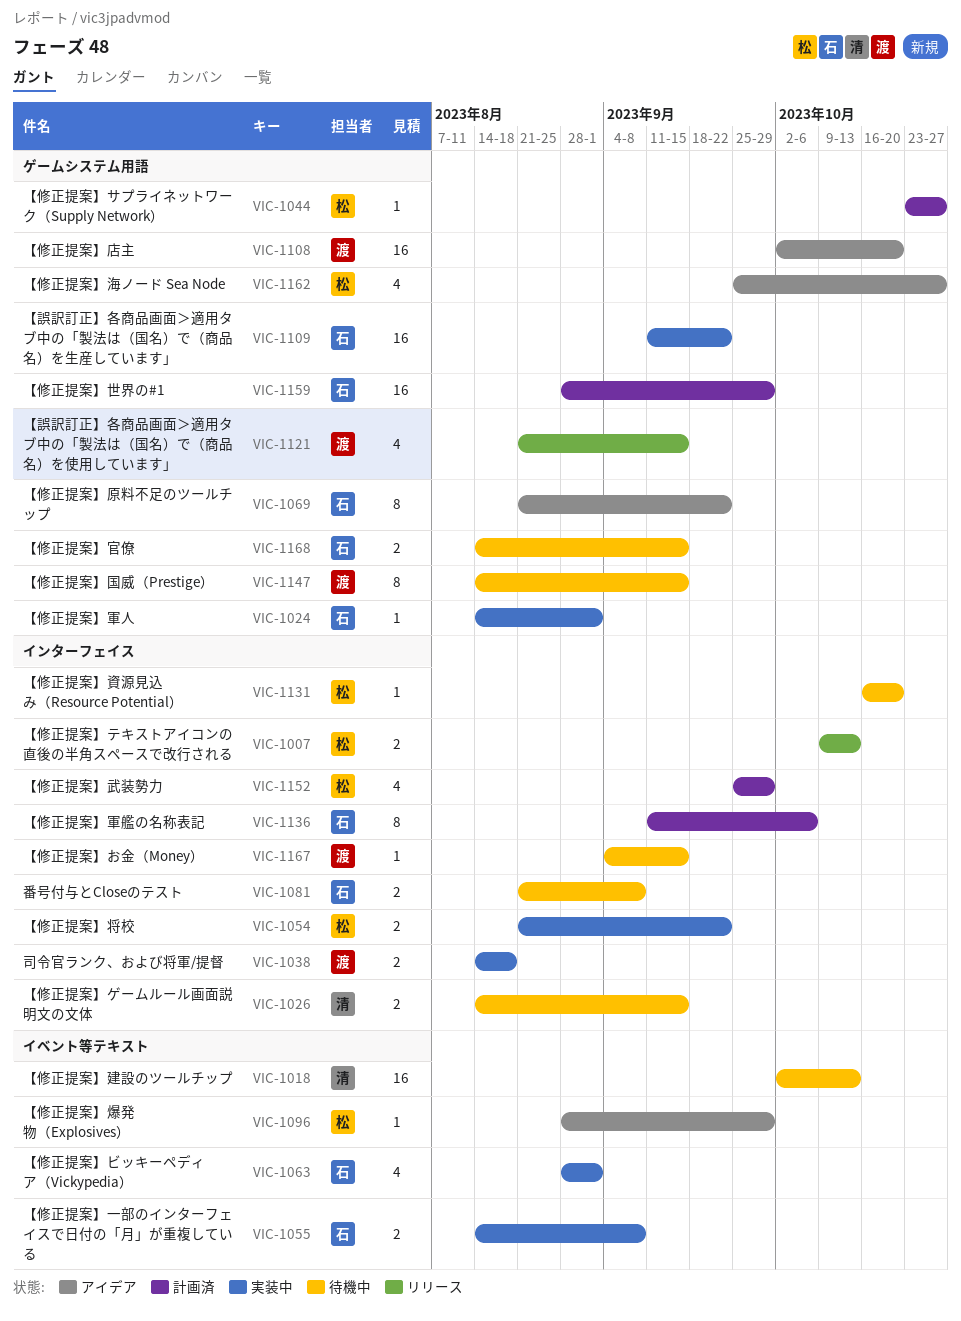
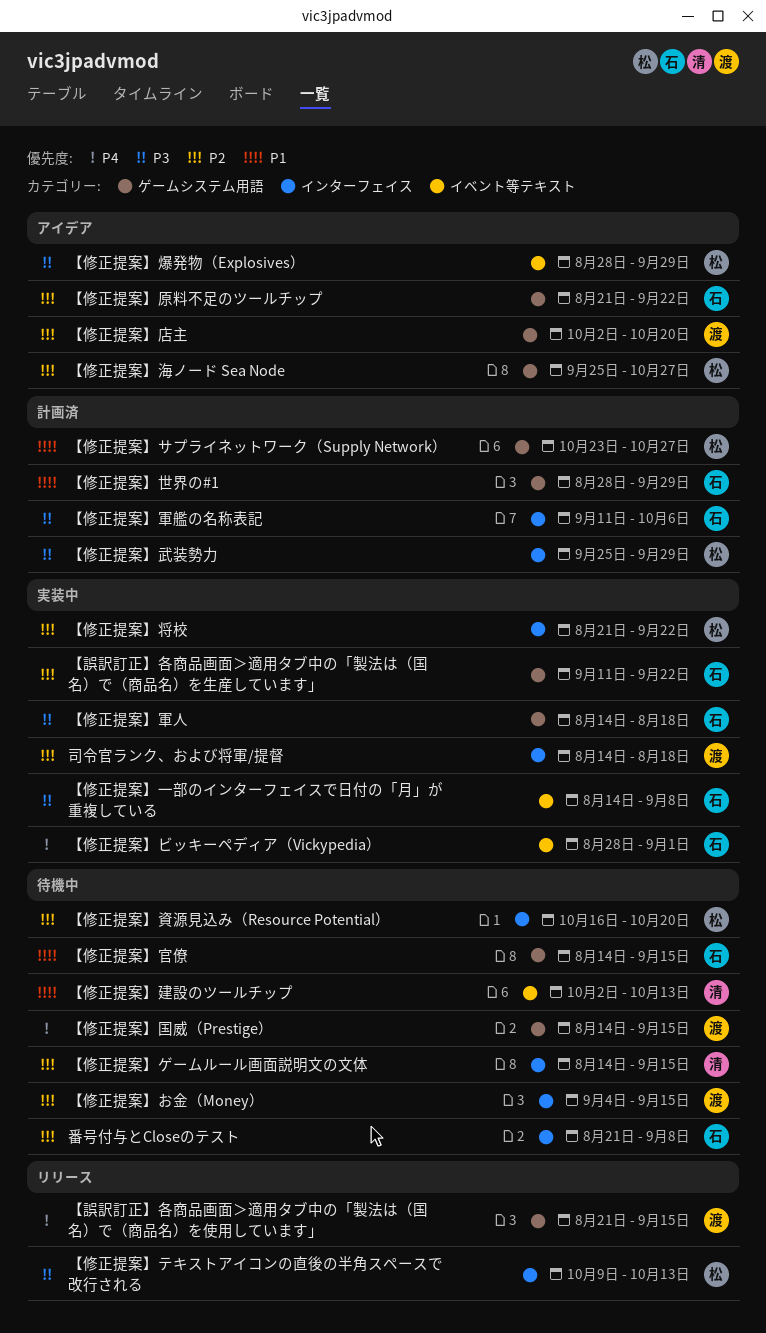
【修正提案】軍人, due: Sep 1 -> Aug 18

